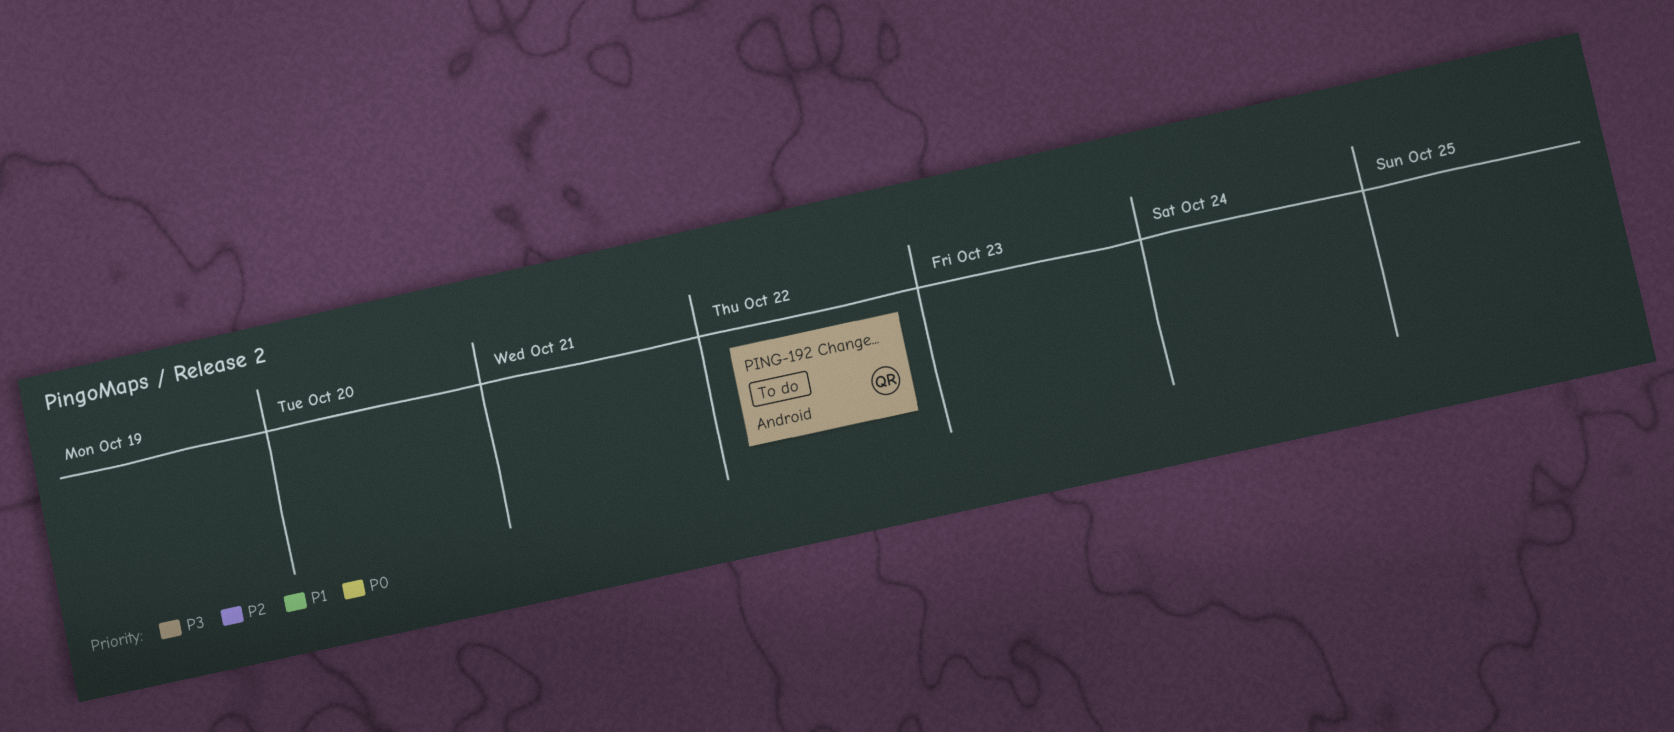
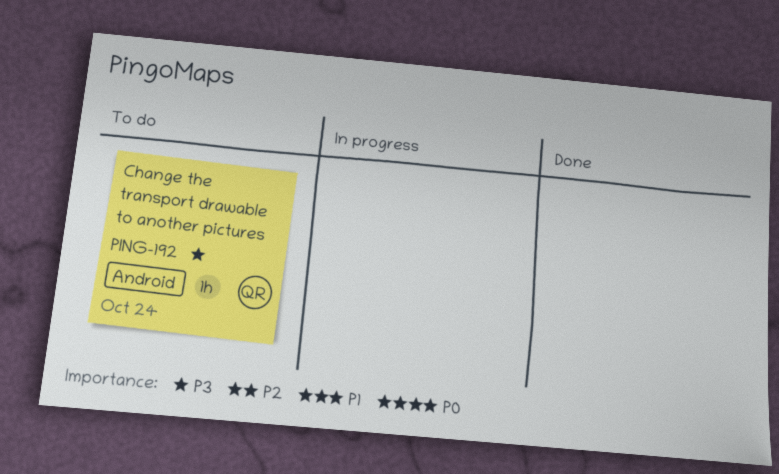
PING-192, due: Oct 22 -> Oct 24

